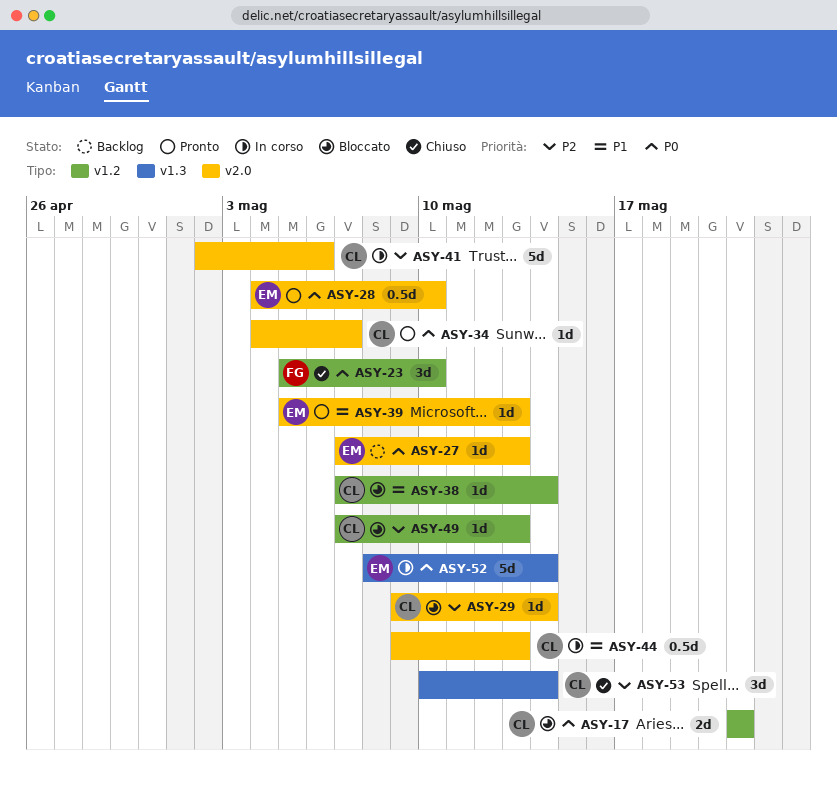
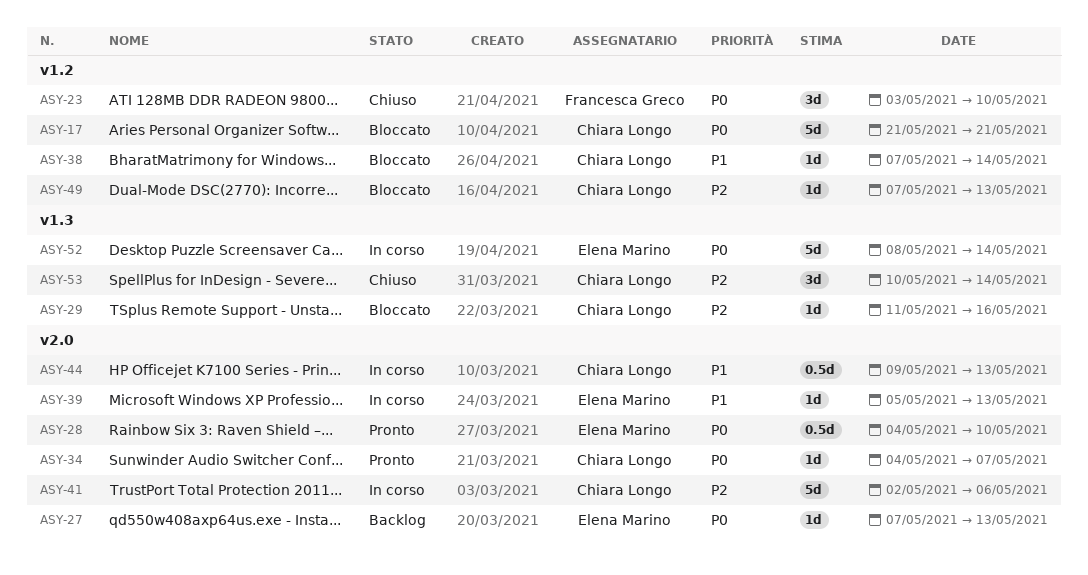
ASY-17, estimate: 2d -> 5d
ASY-23, start: May 5 -> May 3
ASY-29, label: v2.0 -> v1.3
ASY-29, start: May 9 -> May 11
ASY-29, due: May 14 -> May 16
ASY-39, status: Pronto -> In corso

